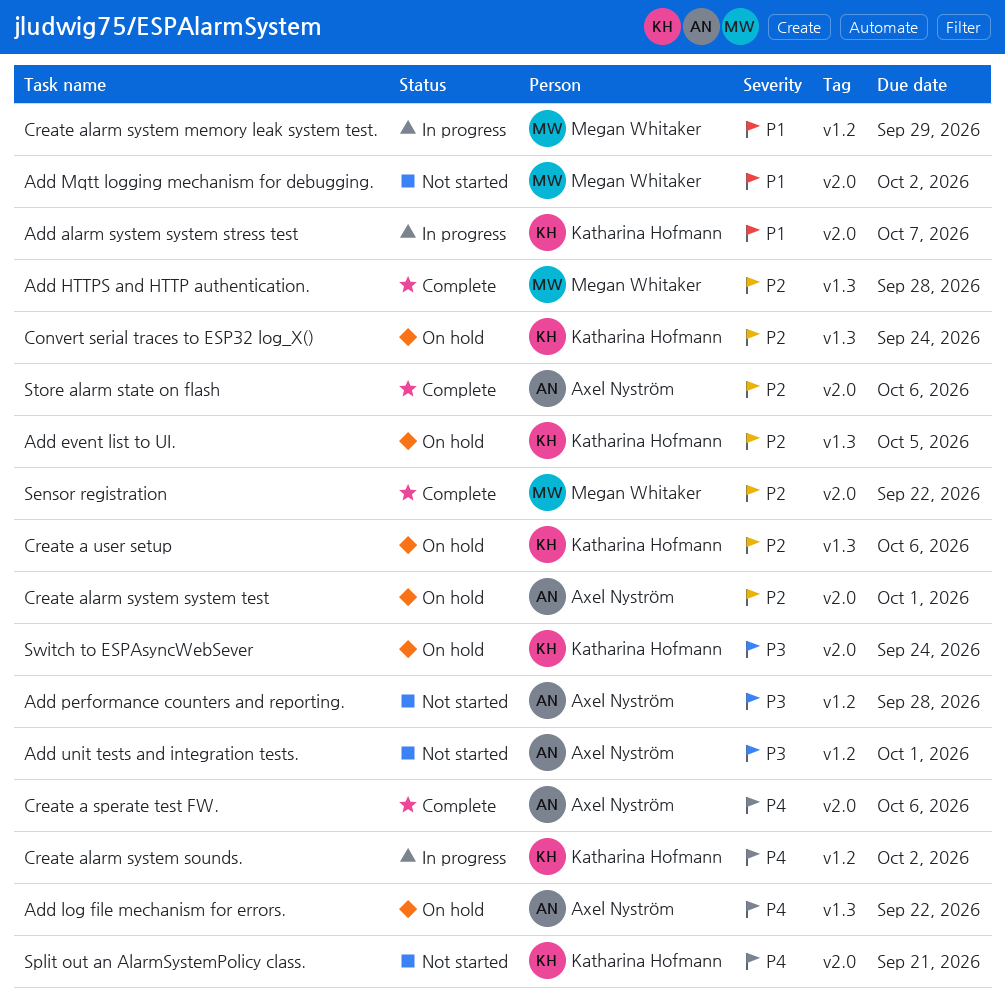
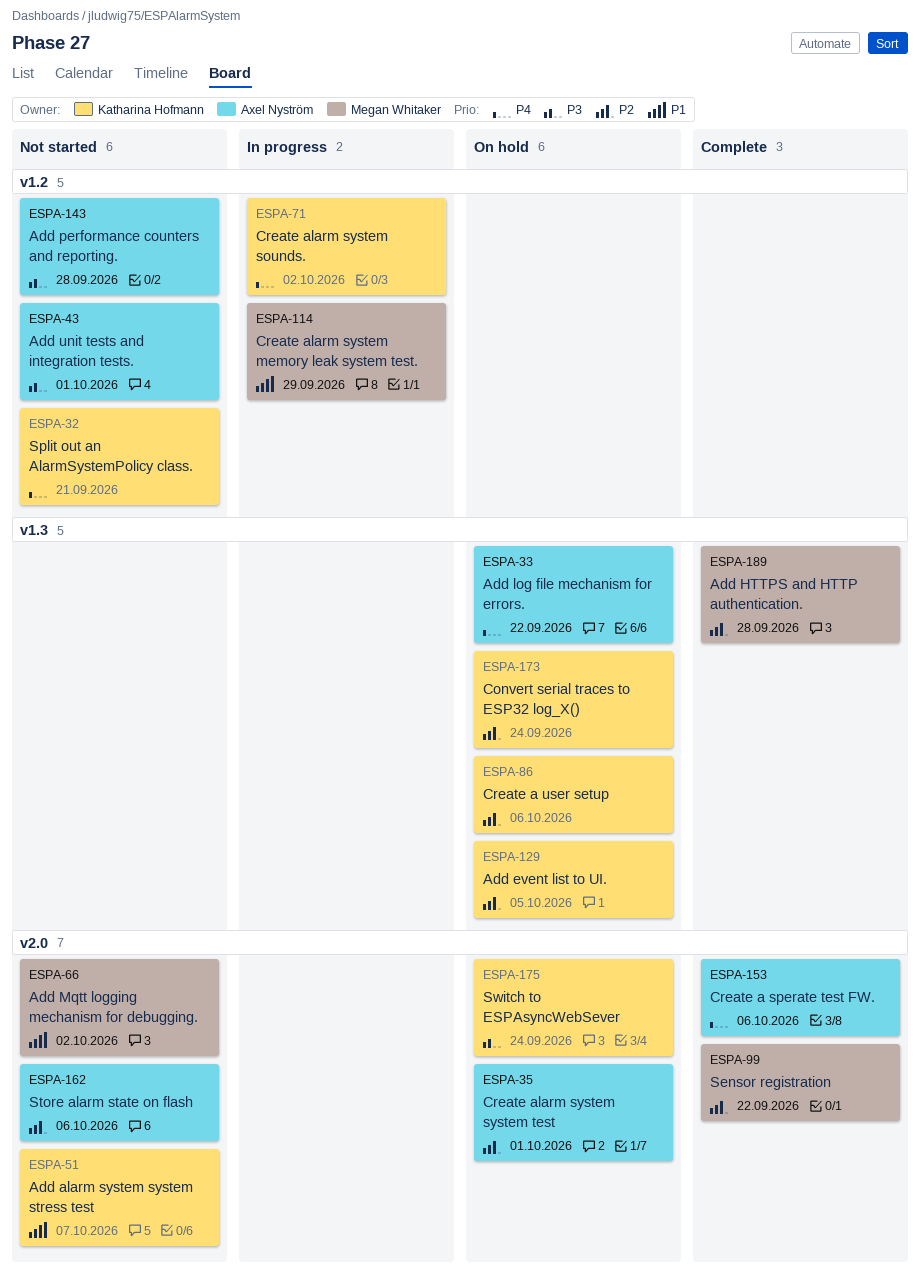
Add alarm system system stress test, status: In progress -> Not started
Split out an AlarmSystemPolicy class., label: v2.0 -> v1.2
Store alarm state on flash, status: Complete -> Not started

